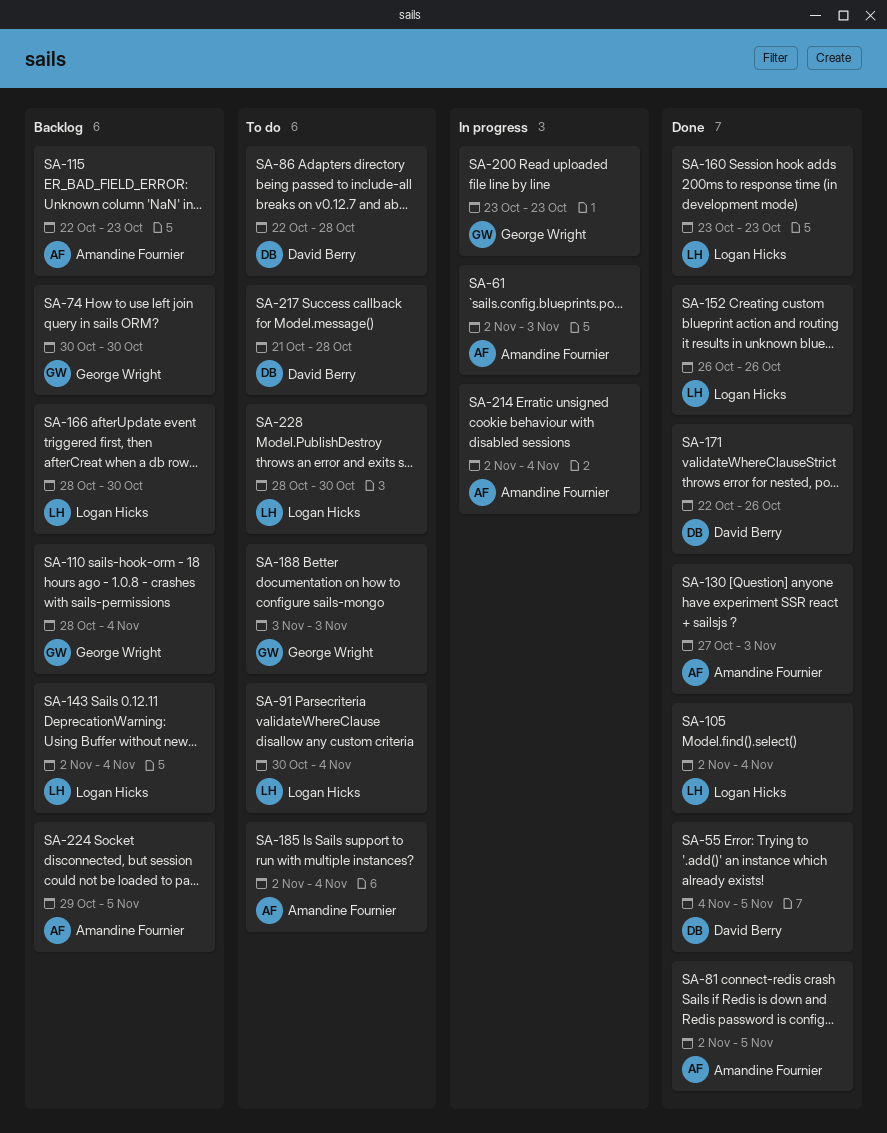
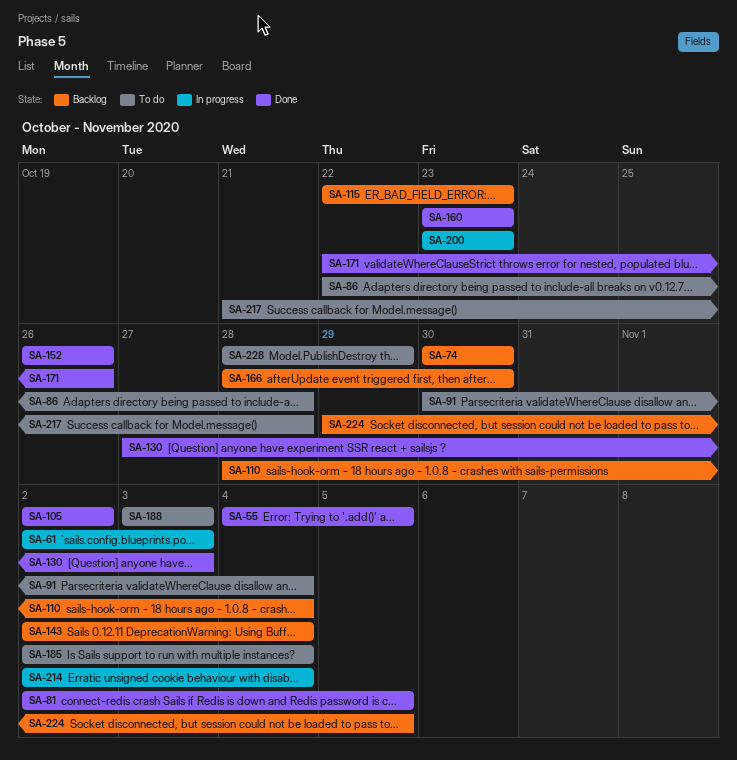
SA-105, due: Nov 4 -> Nov 2
SA-228, due: Oct 30 -> Oct 29

